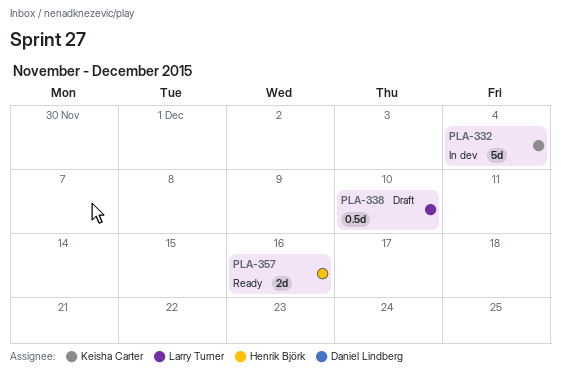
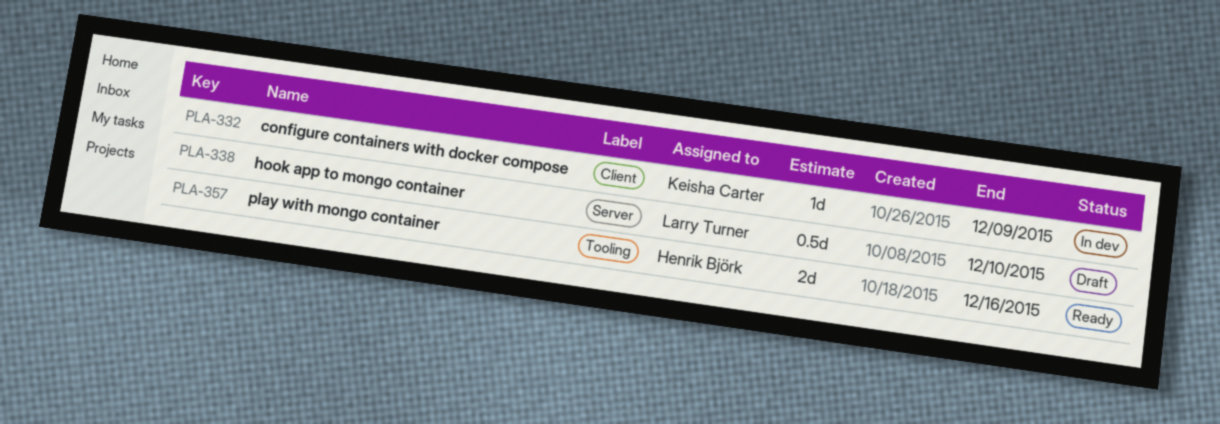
PLA-332, estimate: 5d -> 1d
PLA-332, due: Dec 4 -> Dec 9

